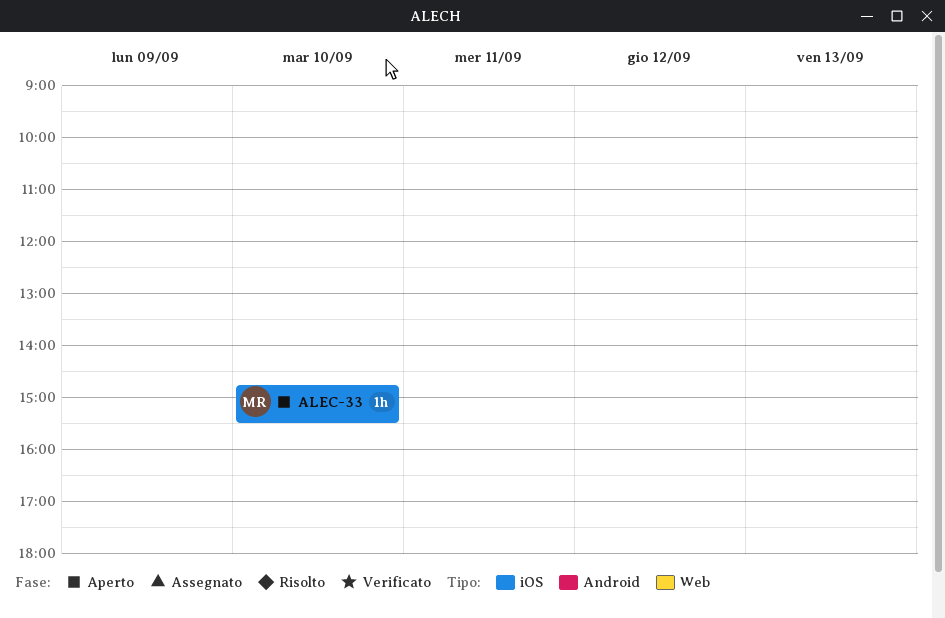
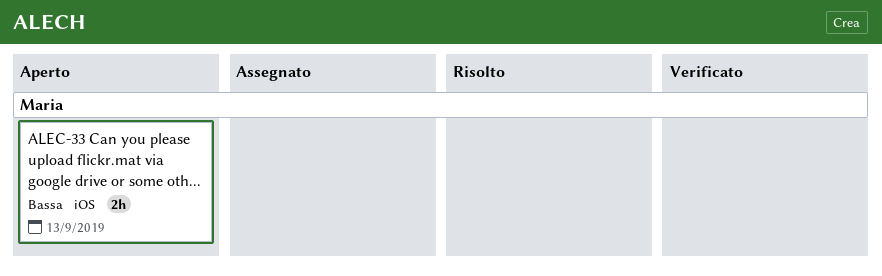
ALEC-33, estimate: 1h -> 2h
ALEC-33, day: Sep 10 -> Sep 13

